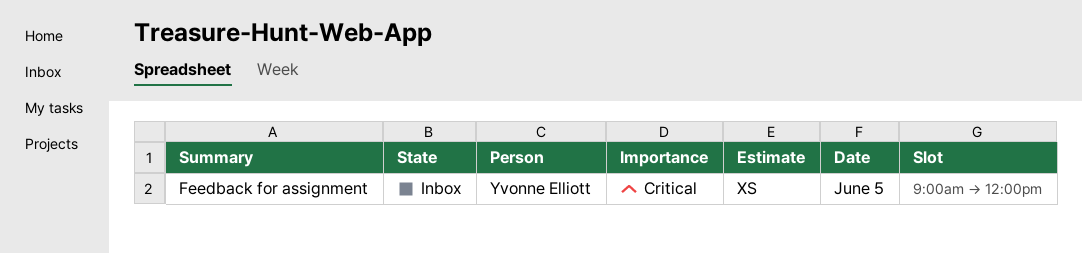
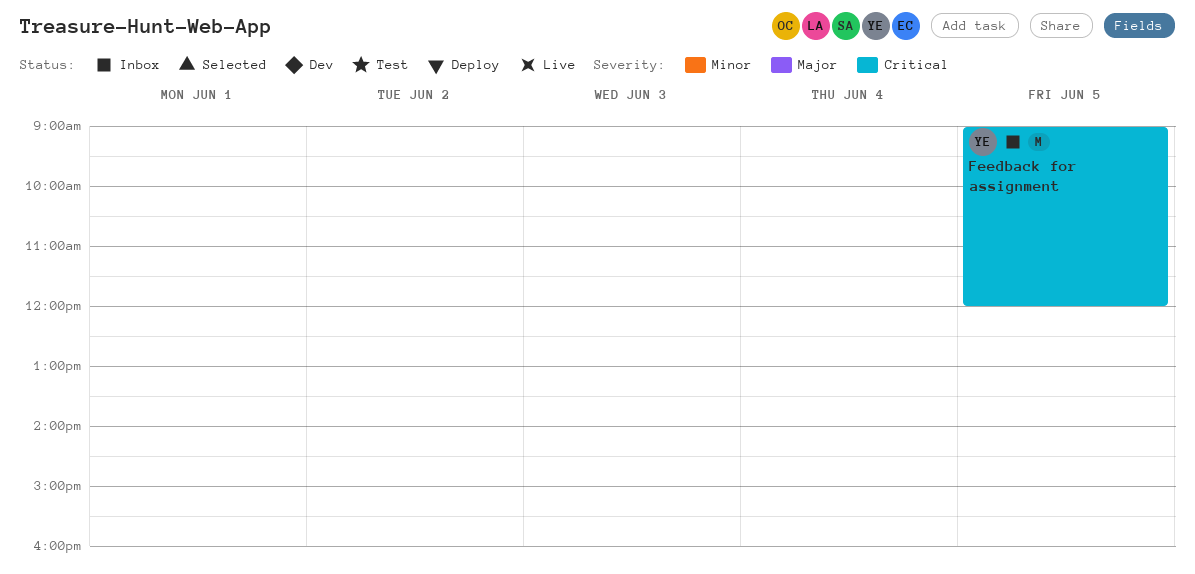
Feedback for assignment, estimate: XS -> M

